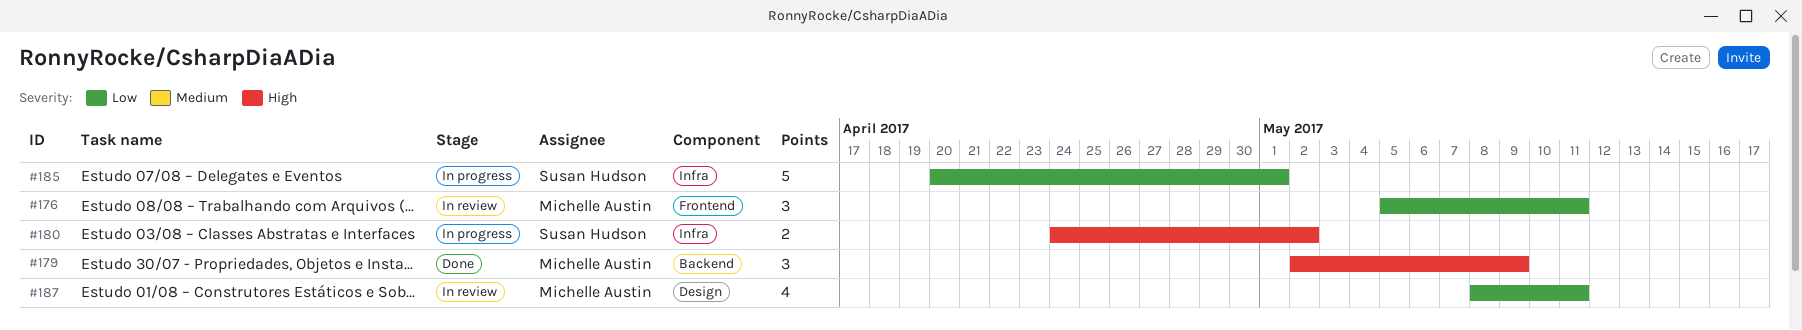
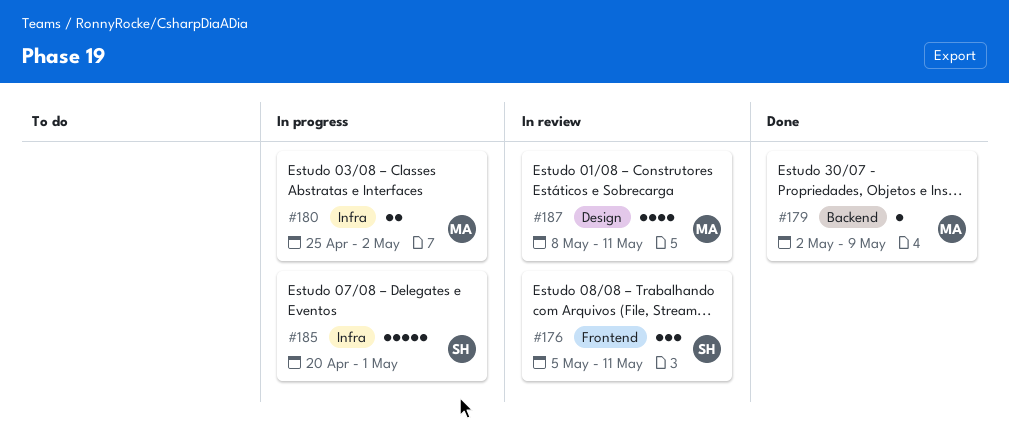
#176, owner: Michelle Austin -> Susan Hudson
#179, estimate: 3 -> 1
#180, owner: Susan Hudson -> Michelle Austin
#180, start: Apr 24 -> Apr 25

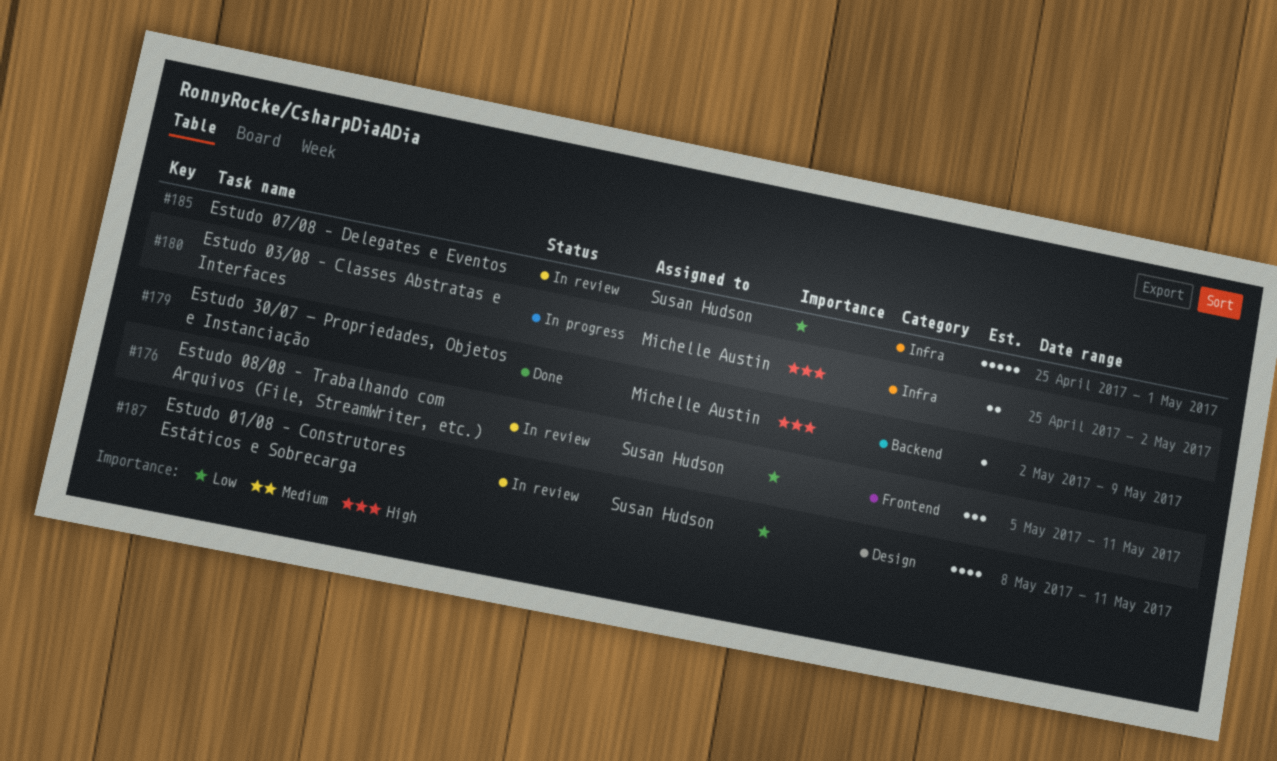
#185, status: In progress -> In review
#185, start: Apr 20 -> Apr 25
#187, owner: Michelle Austin -> Susan Hudson

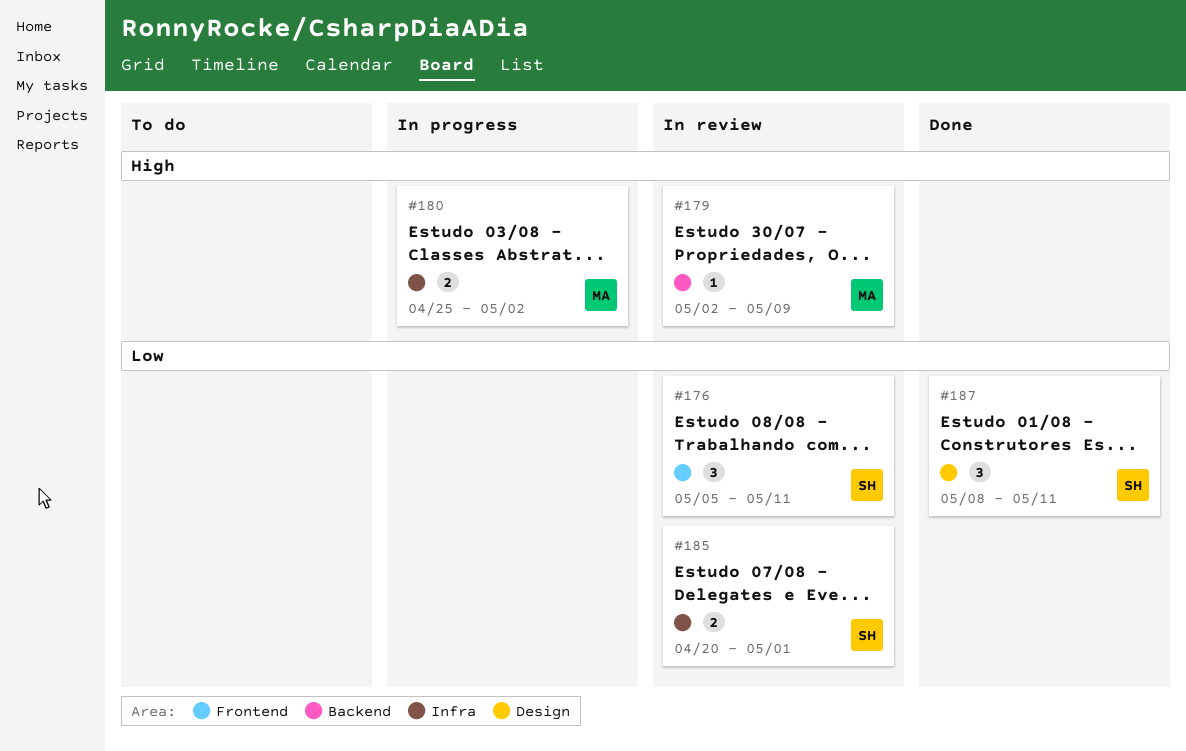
#179, status: Done -> In review
#185, estimate: 5 -> 2
#185, start: Apr 25 -> Apr 20
#187, status: In review -> Done
#187, estimate: 4 -> 3

